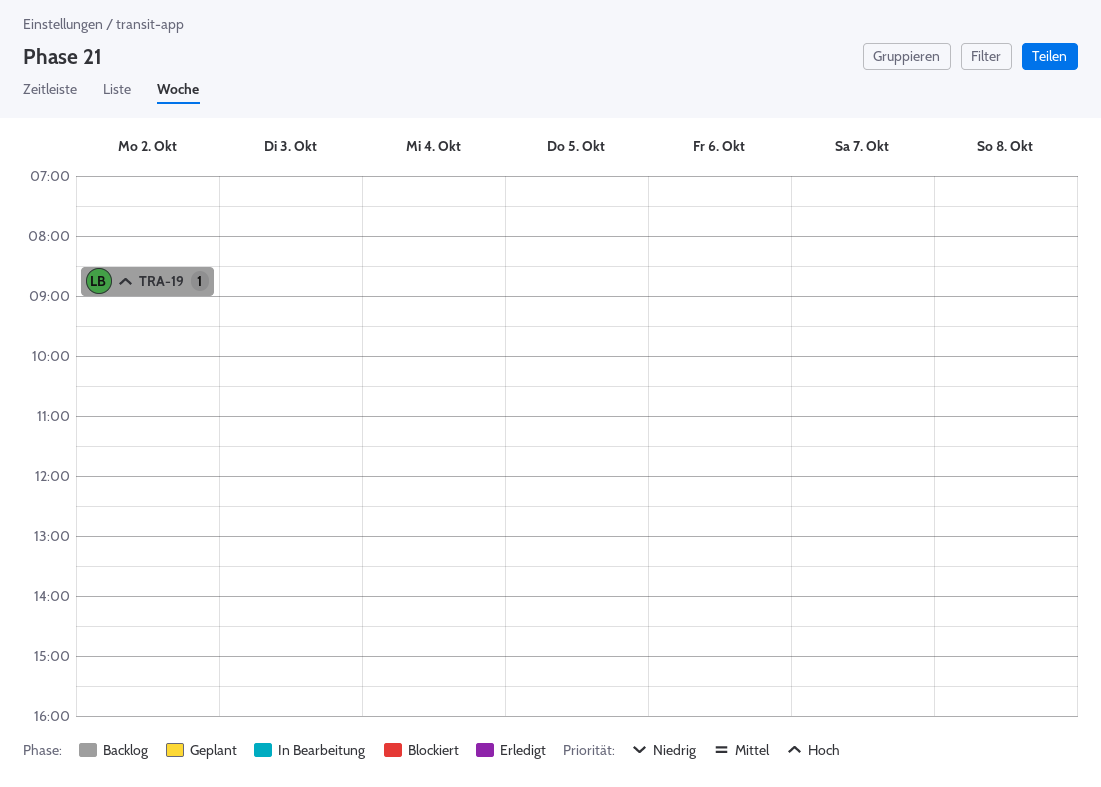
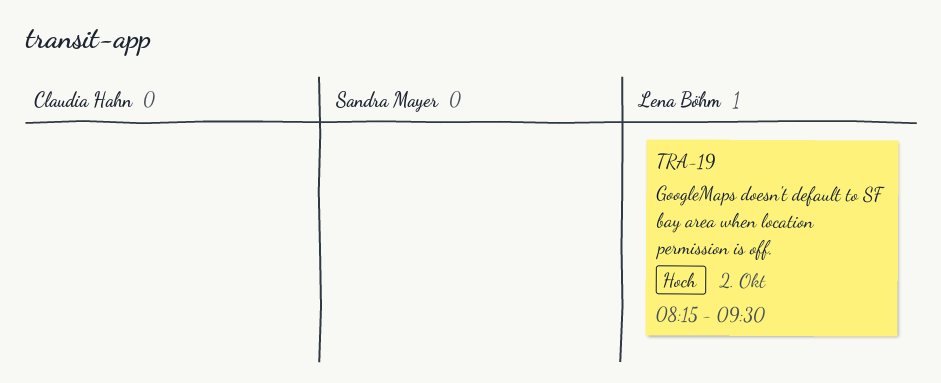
TRA-19, begins: 08:30 -> 08:15
TRA-19, ends: 09:00 -> 09:30

